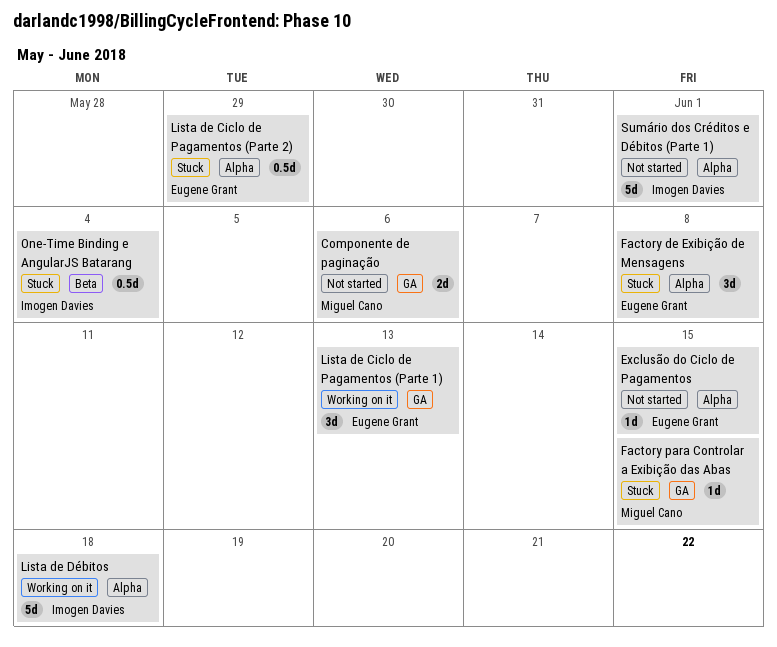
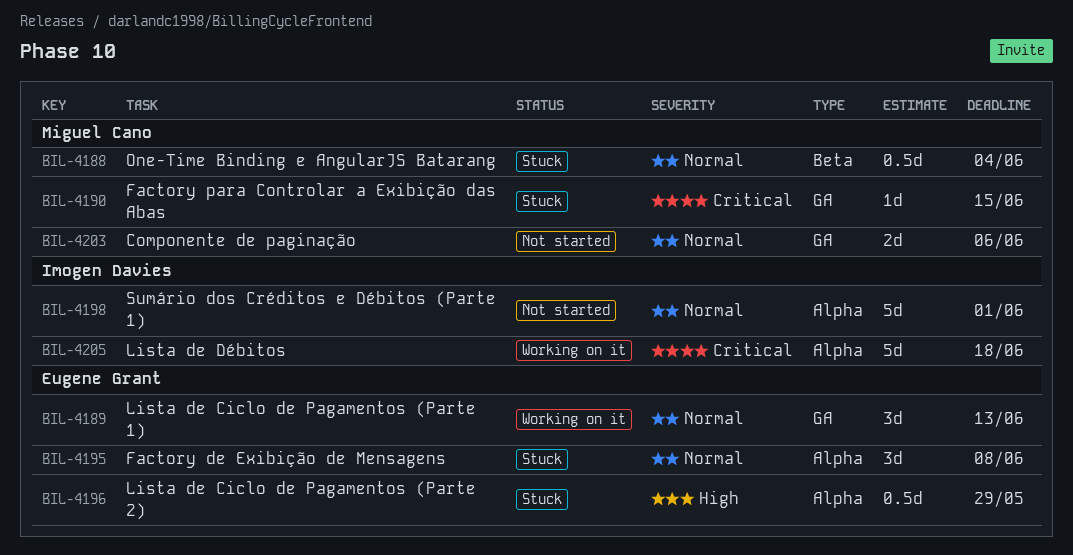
Exclusão do Ciclo de Pagamentos: present -> none
One-Time Binding e AngularJS Batarang, owner: Imogen Davies -> Miguel Cano

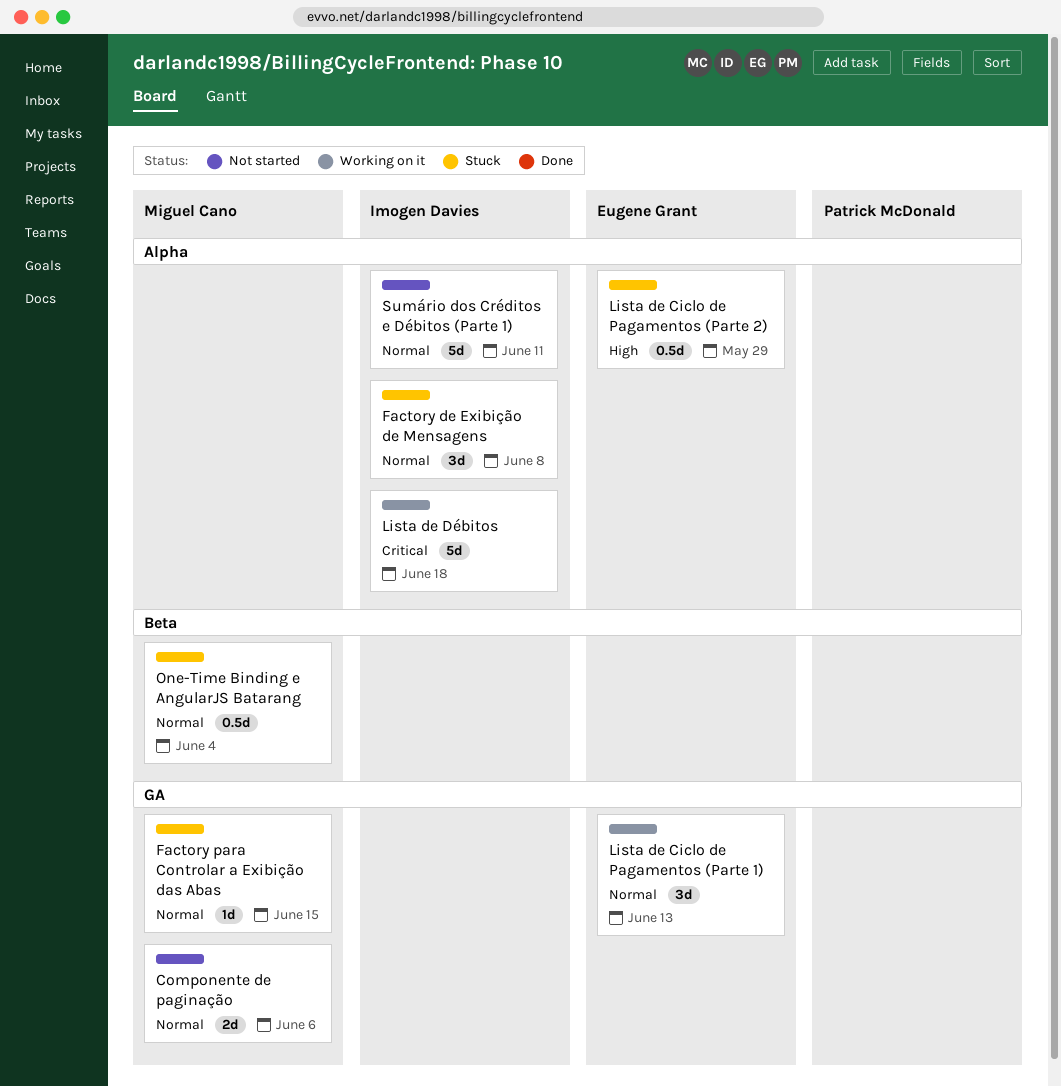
Factory de Exibição de Mensagens, owner: Eugene Grant -> Imogen Davies
Factory para Controlar a Exibição das Abas, priority: Critical -> Normal
Sumário dos Créditos e Débitos (Parte 1), due: Jun 1 -> Jun 11

